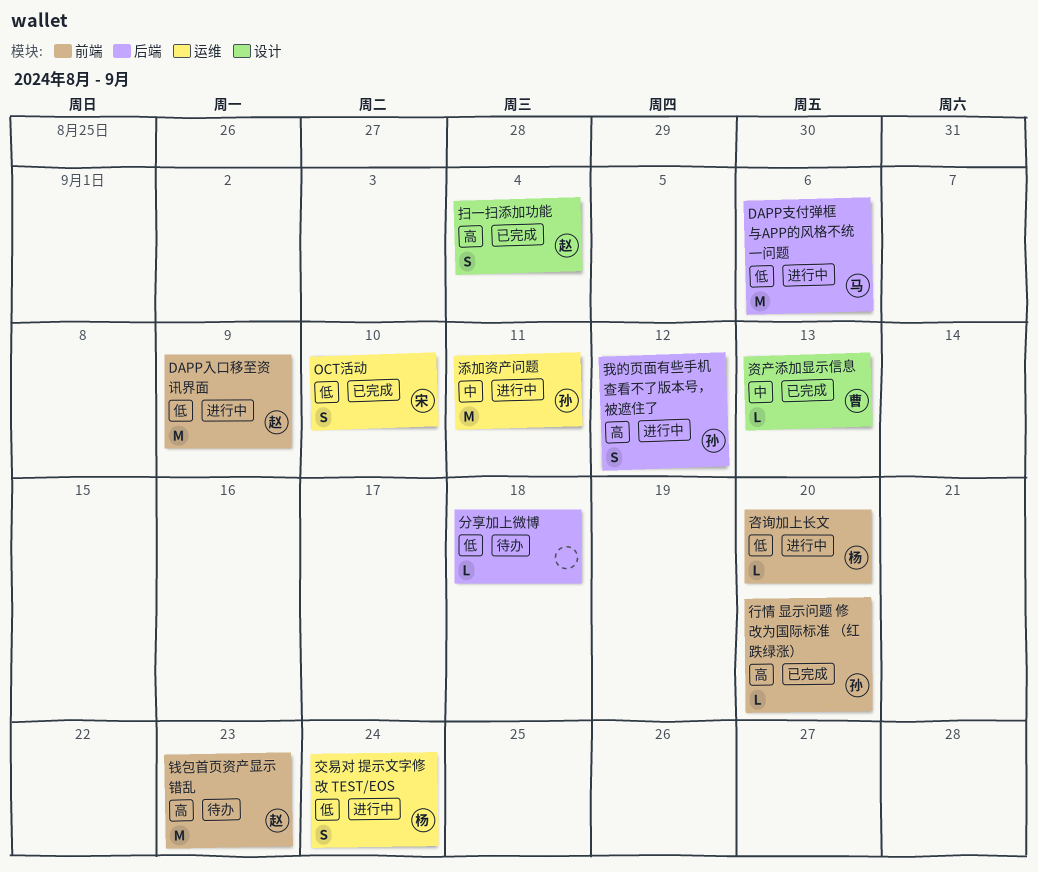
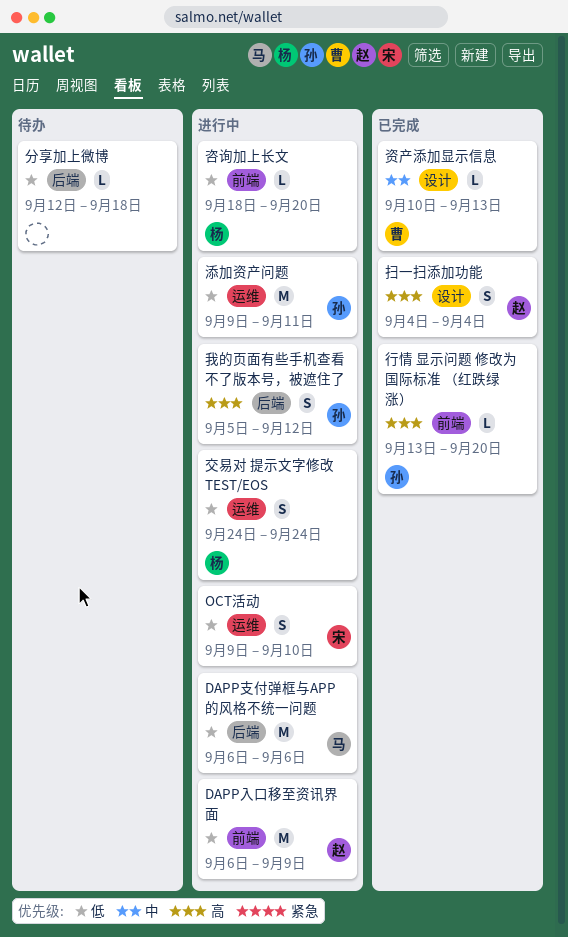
OCT活动, status: 已完成 -> 进行中
添加资产问题, priority: 中 -> 低
钱包首页资产显示错乱: present -> none

